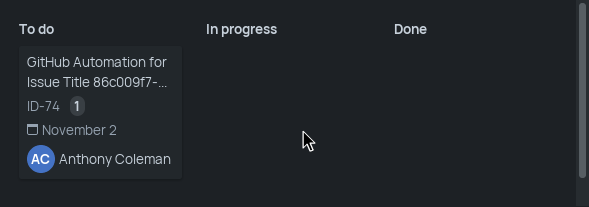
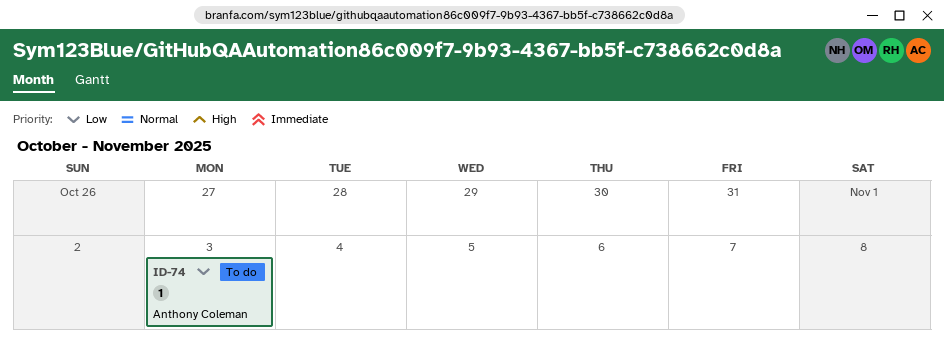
ID-74, due: Nov 2 -> Nov 3

